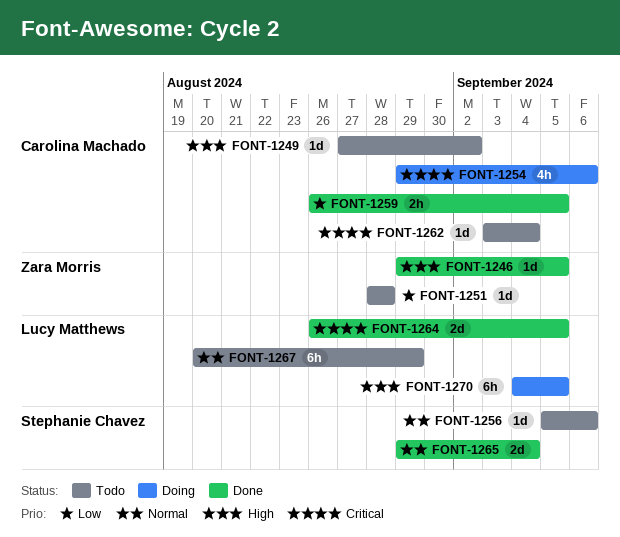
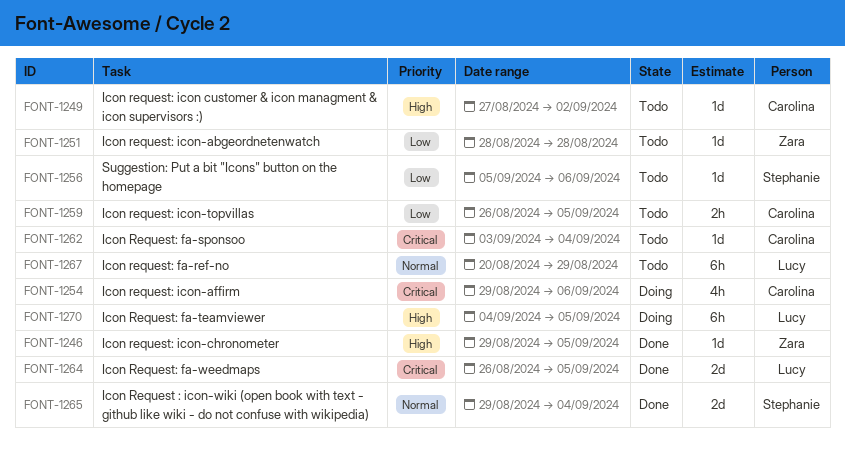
FONT-1256, priority: Normal -> Low
FONT-1259, status: Done -> Todo

